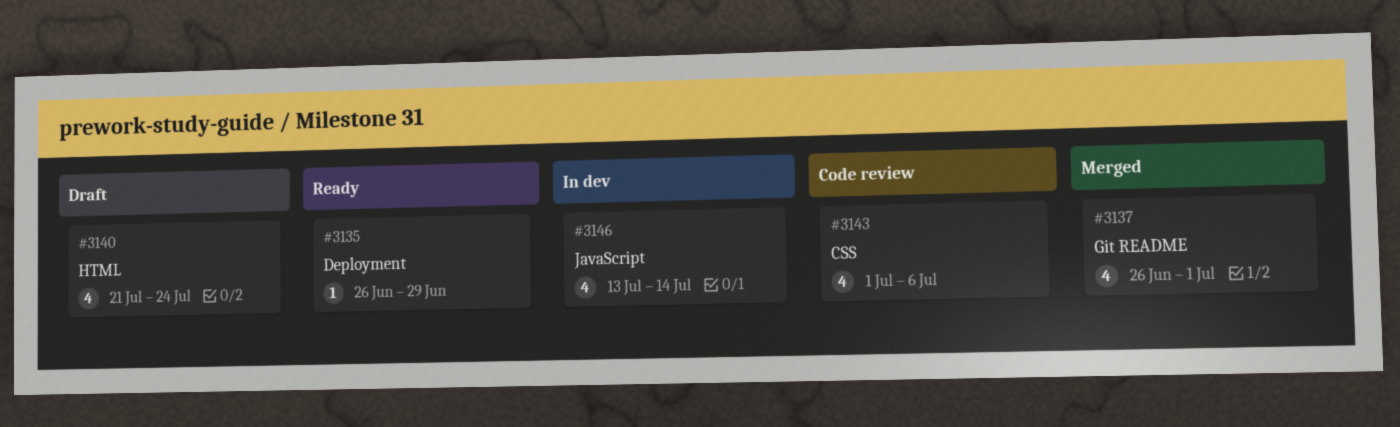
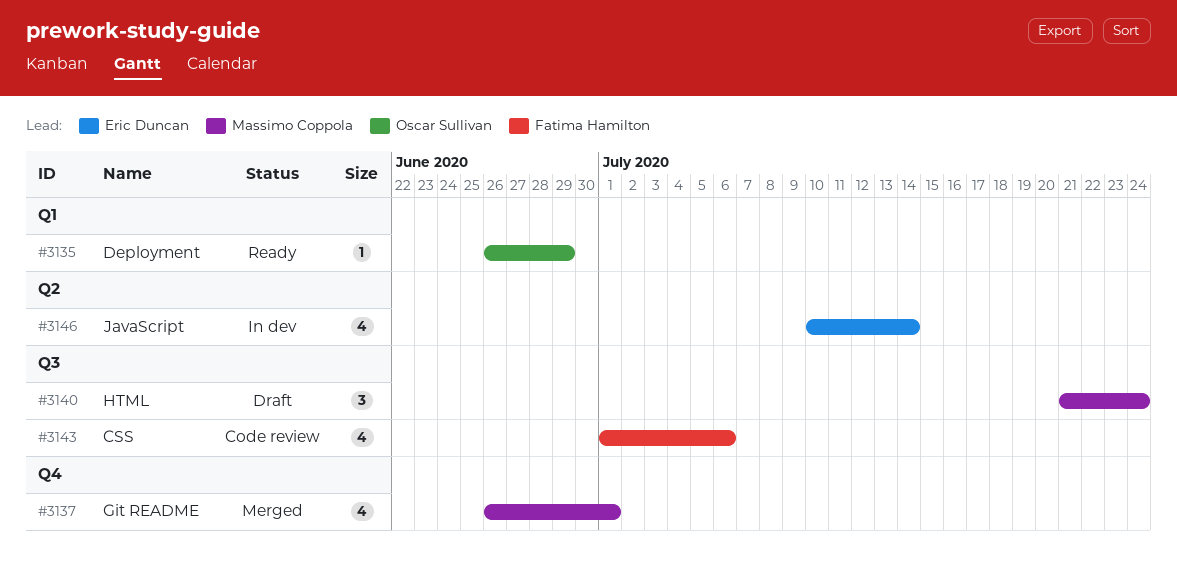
#3140, estimate: 4 -> 3
#3146, start: Jul 13 -> Jul 10

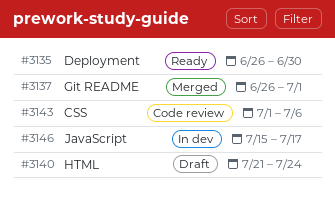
#3135, due: Jun 29 -> Jun 30
#3146, start: Jul 10 -> Jul 15
#3146, due: Jul 14 -> Jul 17

